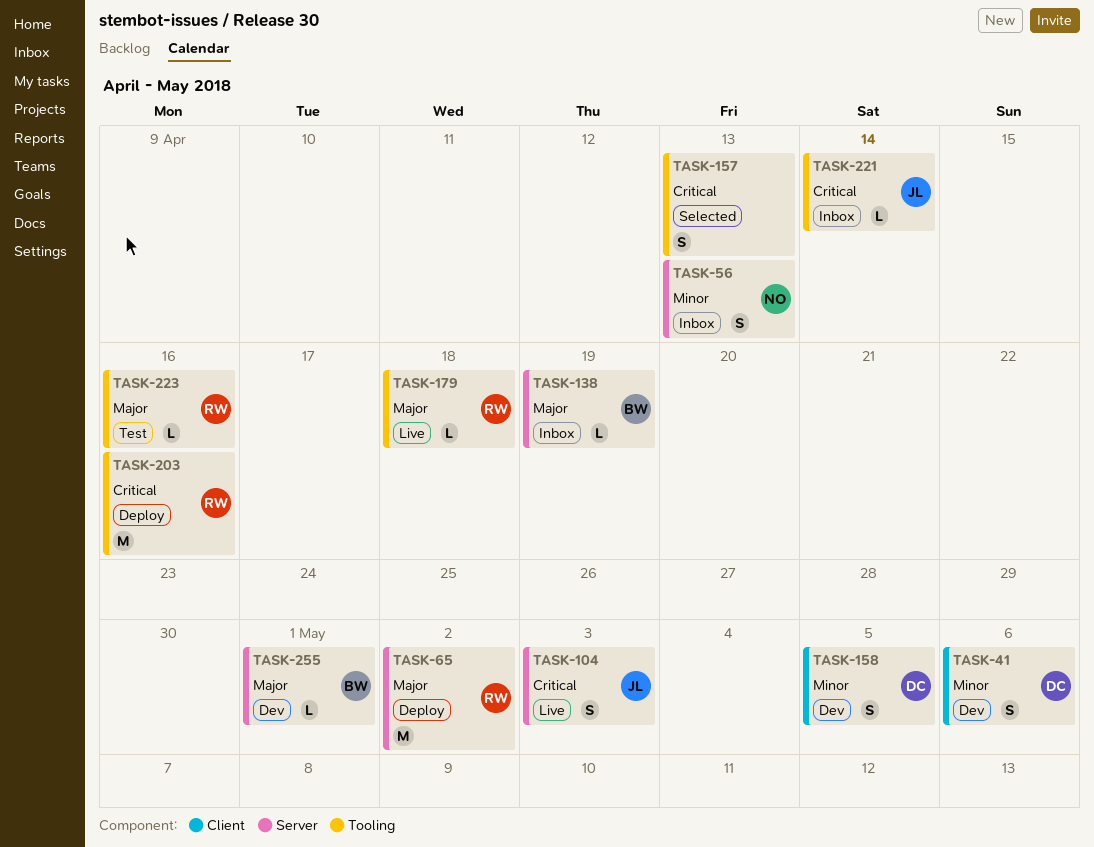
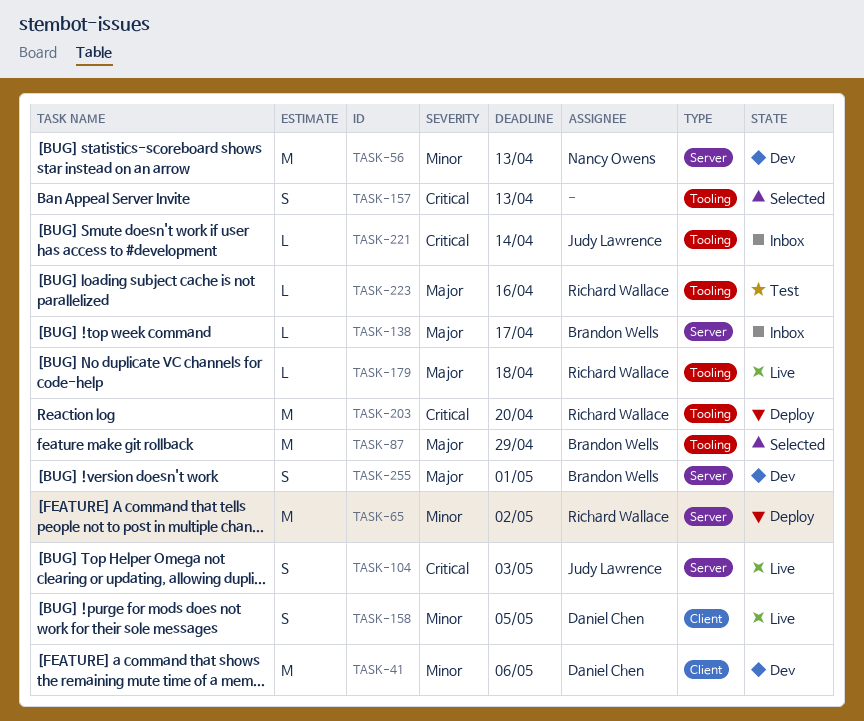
TASK-41, estimate: S -> M
TASK-56, status: Inbox -> Dev
TASK-56, estimate: S -> M
TASK-65, priority: Major -> Minor
TASK-87: none -> present
TASK-138, due: Apr 19 -> Apr 17
TASK-158, status: Dev -> Live
TASK-203, due: Apr 16 -> Apr 20
TASK-255, estimate: L -> S

